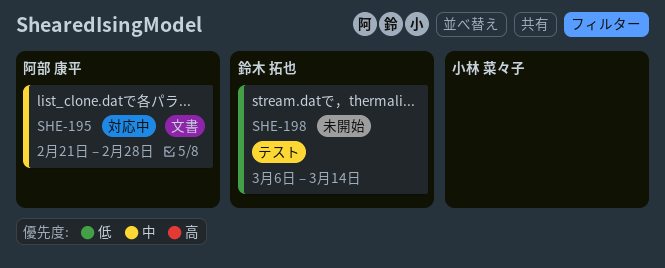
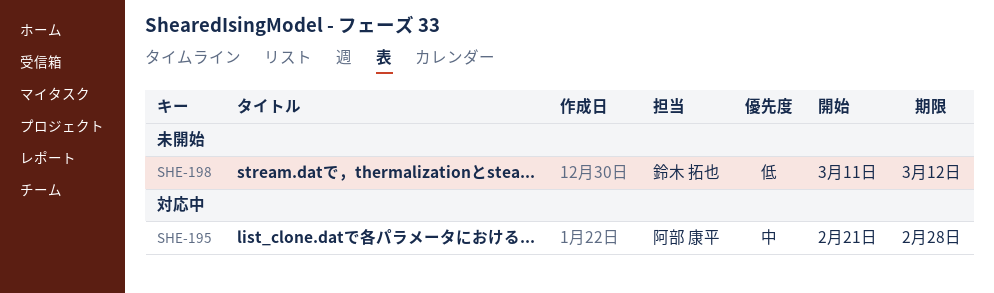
SHE-198, start: Mar 6 -> Mar 11
SHE-198, due: Mar 14 -> Mar 12

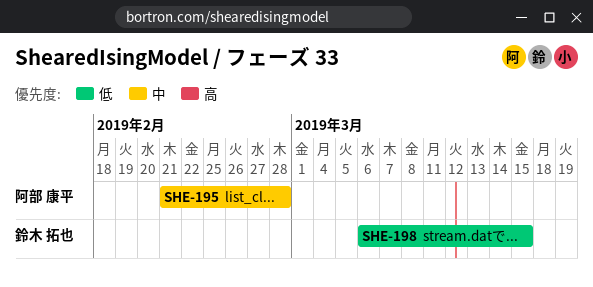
SHE-198, start: Mar 11 -> Mar 6
SHE-198, due: Mar 12 -> Mar 15

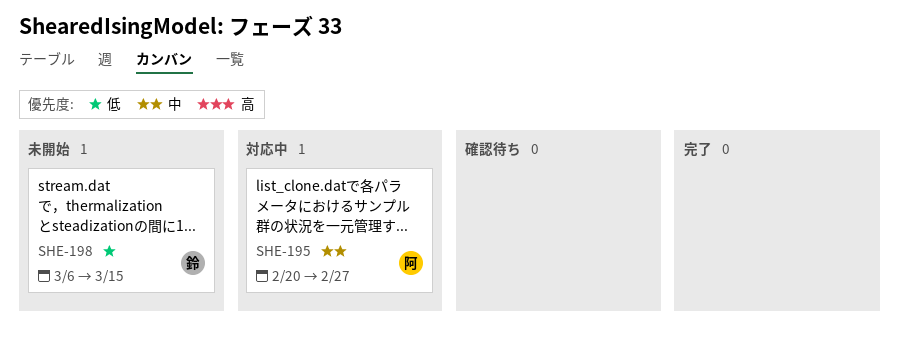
SHE-195, start: Feb 21 -> Feb 20
SHE-195, due: Feb 28 -> Feb 27

